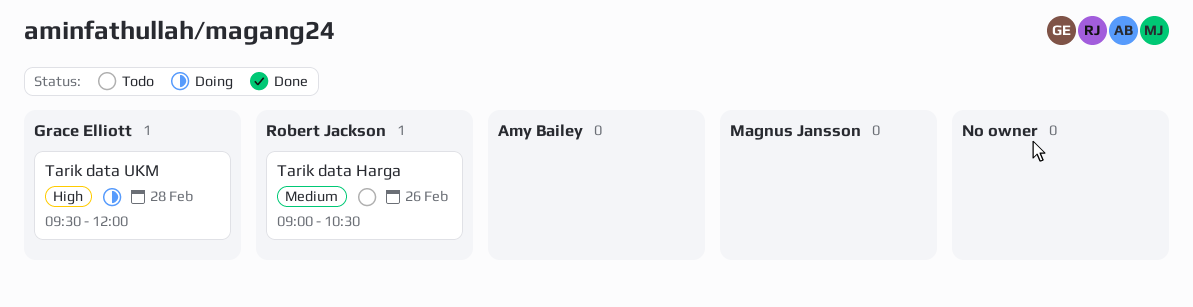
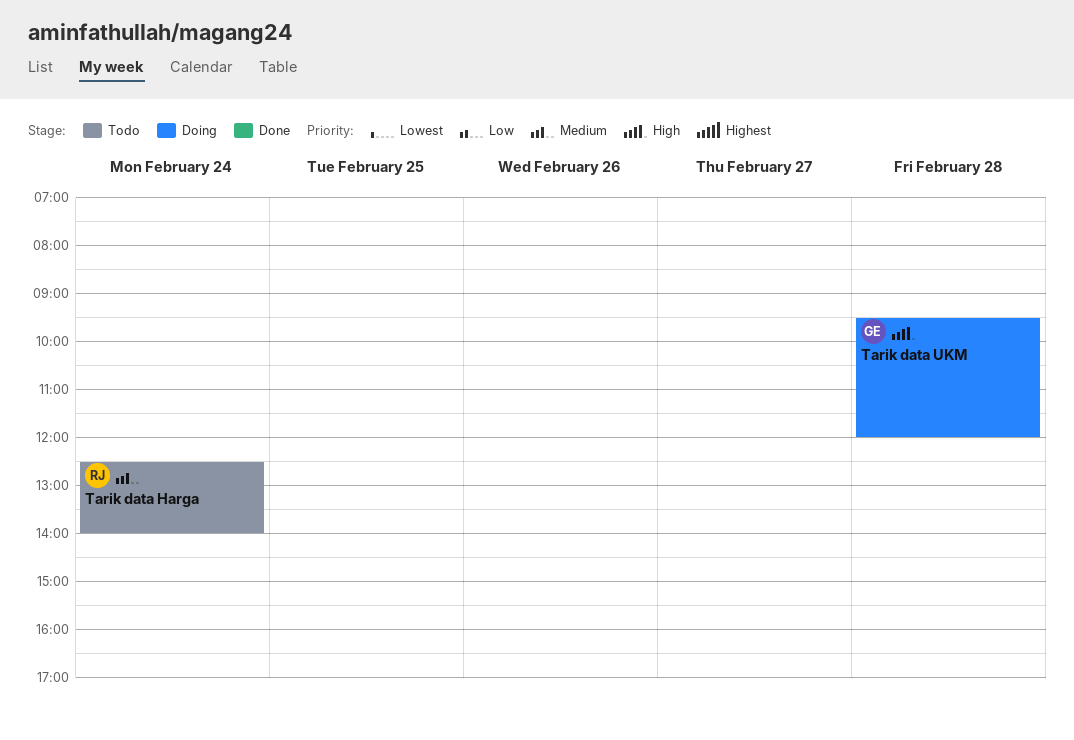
Tarik data Harga, day: Feb 26 -> Feb 24
Tarik data Harga, begins: 09:00 -> 12:30
Tarik data Harga, ends: 10:30 -> 14:00

